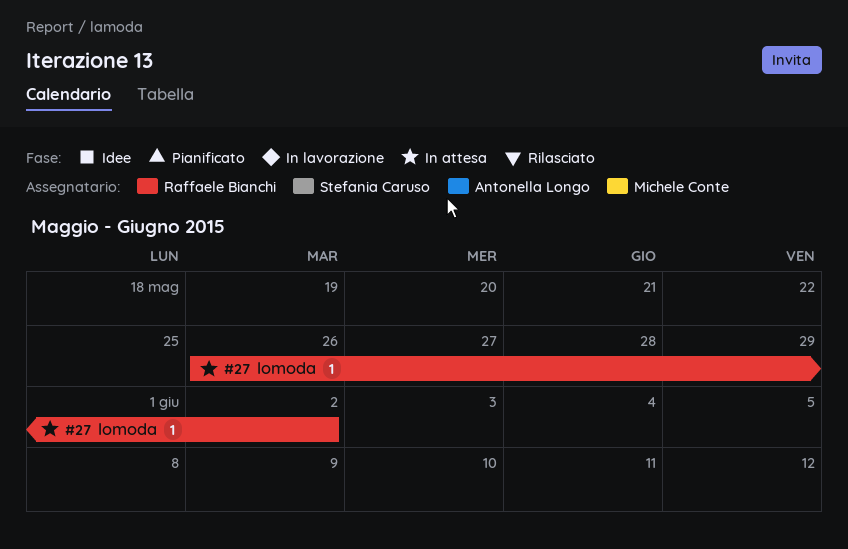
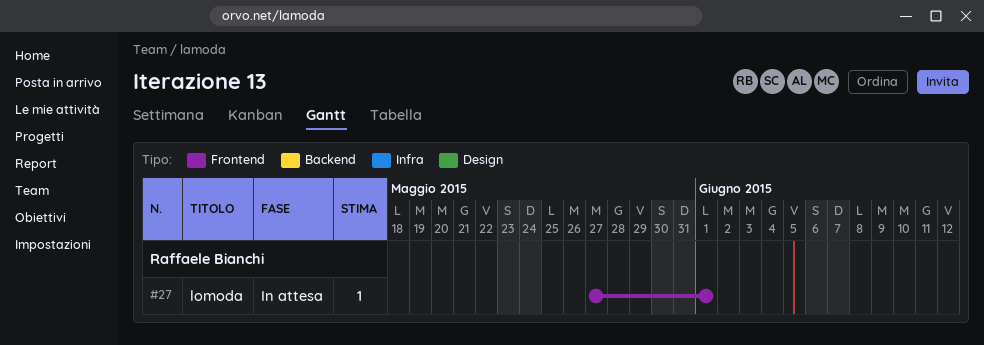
#27, start: May 26 -> May 27
#27, due: Jun 2 -> Jun 1

